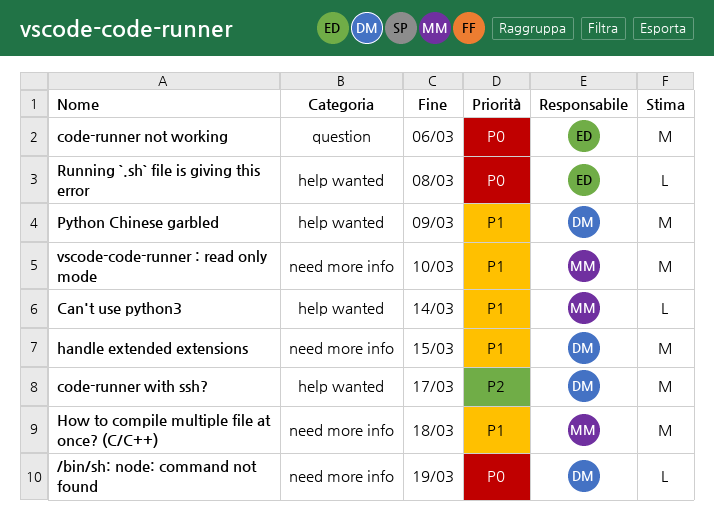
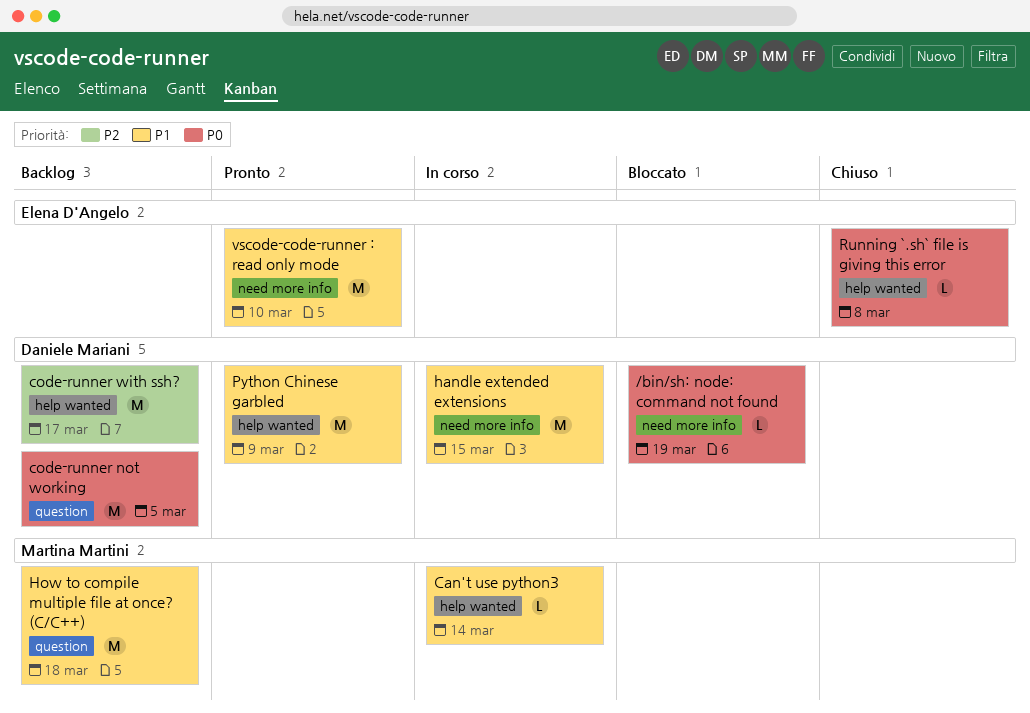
code-runner not working, owner: Elena D'Angelo -> Daniele Mariani
code-runner not working, due: Mar 6 -> Mar 5
How to compile multiple file at once? (C/C++), label: need more info -> question
vscode-code-runner : read only mode, owner: Martina Martini -> Elena D'Angelo

